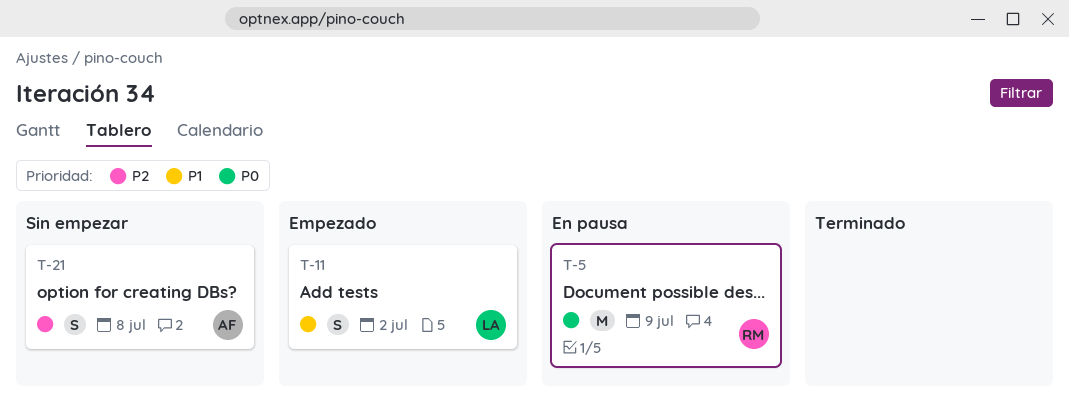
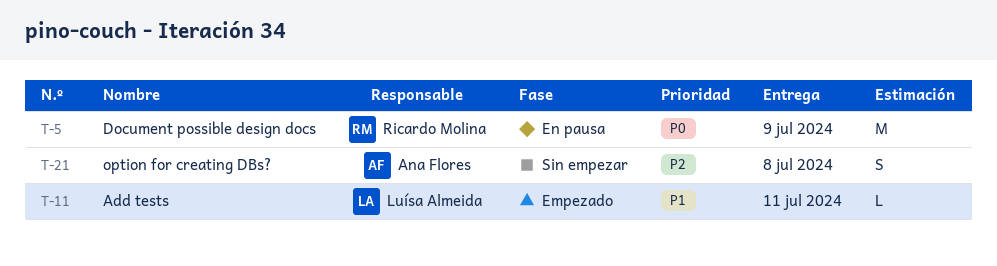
T-11, estimate: S -> L
T-11, due: Jul 2 -> Jul 11

